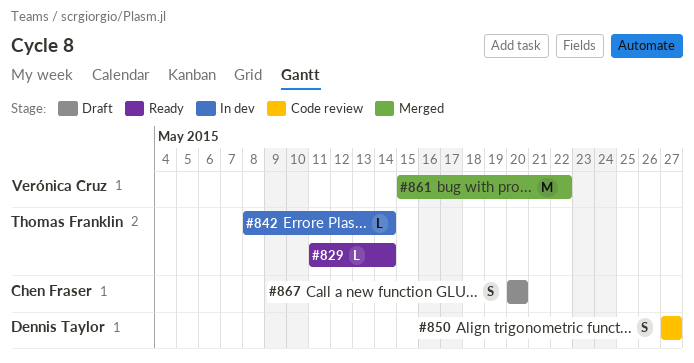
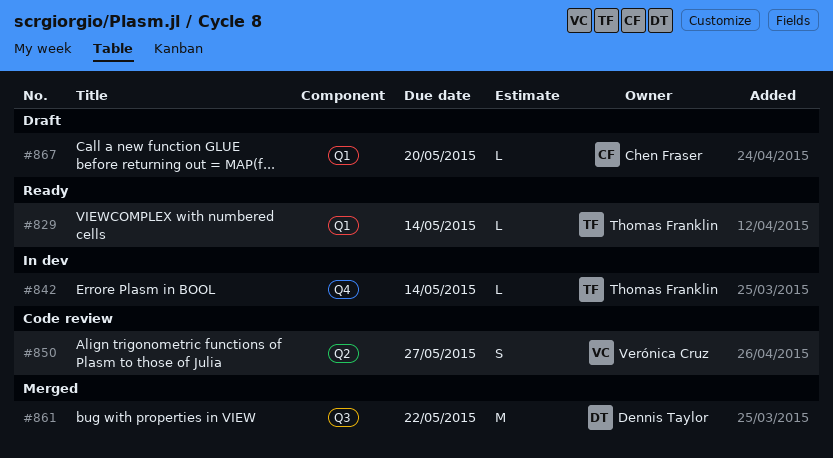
#850, owner: Dennis Taylor -> Verónica Cruz
#861, owner: Verónica Cruz -> Dennis Taylor
#867, estimate: S -> L

